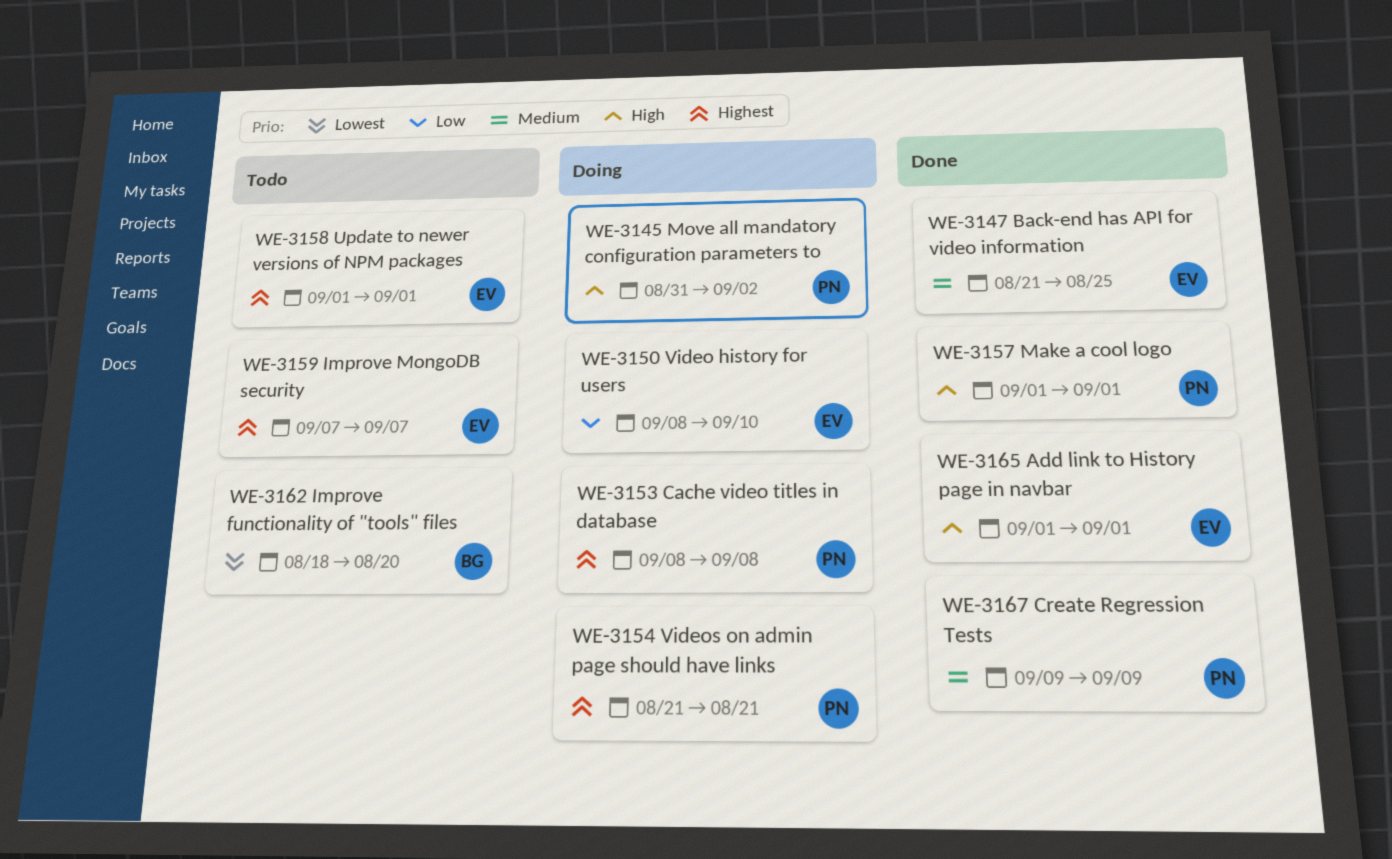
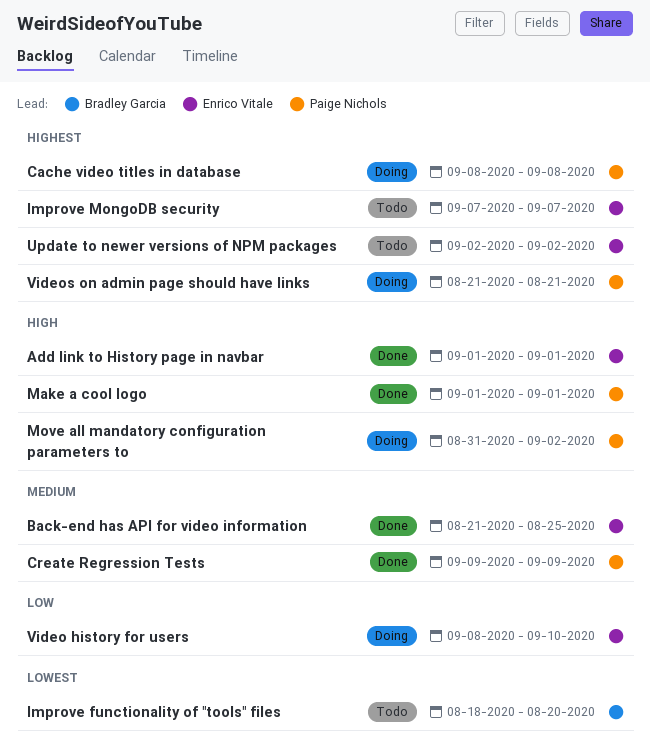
Update to newer versions of NPM packages, start: Sep 1 -> Sep 2
Update to newer versions of NPM packages, due: Sep 1 -> Sep 2

